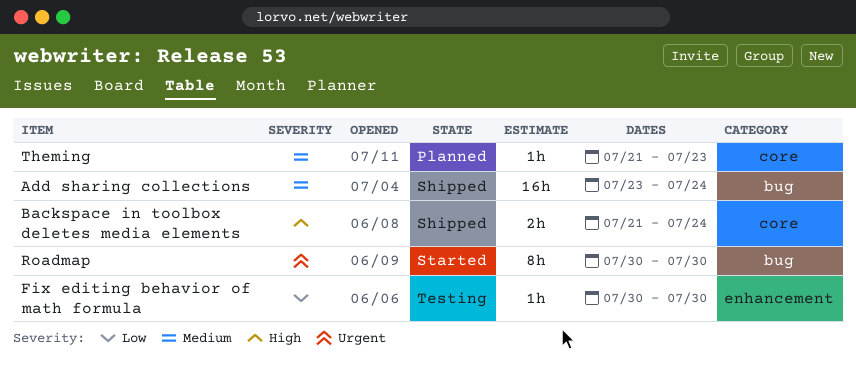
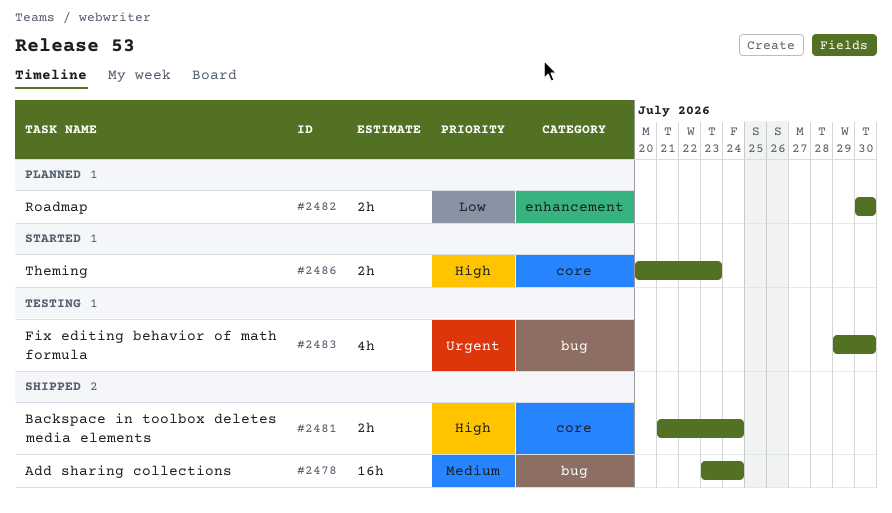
Fix editing behavior of math formula, priority: Low -> Urgent
Fix editing behavior of math formula, label: enhancement -> bug
Fix editing behavior of math formula, estimate: 1h -> 4h
Fix editing behavior of math formula, start: Jul 30 -> Jul 29
Roadmap, status: Started -> Planned
Roadmap, priority: Urgent -> Low
Roadmap, label: bug -> enhancement
Roadmap, estimate: 8h -> 2h
Theming, status: Planned -> Started
Theming, priority: Medium -> High
Theming, estimate: 1h -> 2h
Theming, start: Jul 21 -> Jul 20

